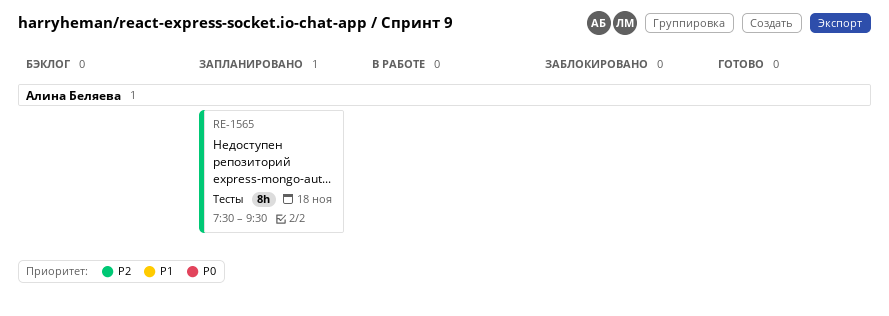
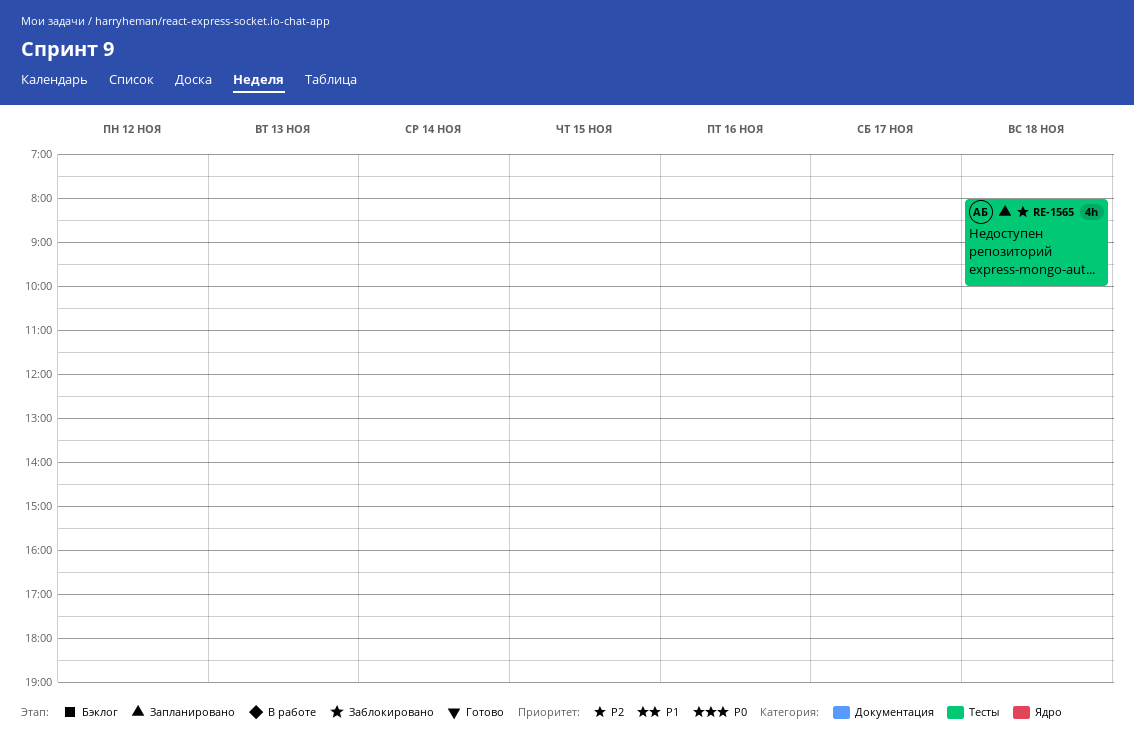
RE-1565, estimate: 8h -> 4h
RE-1565, begins: 07:30 -> 08:00
RE-1565, ends: 09:30 -> 10:00

